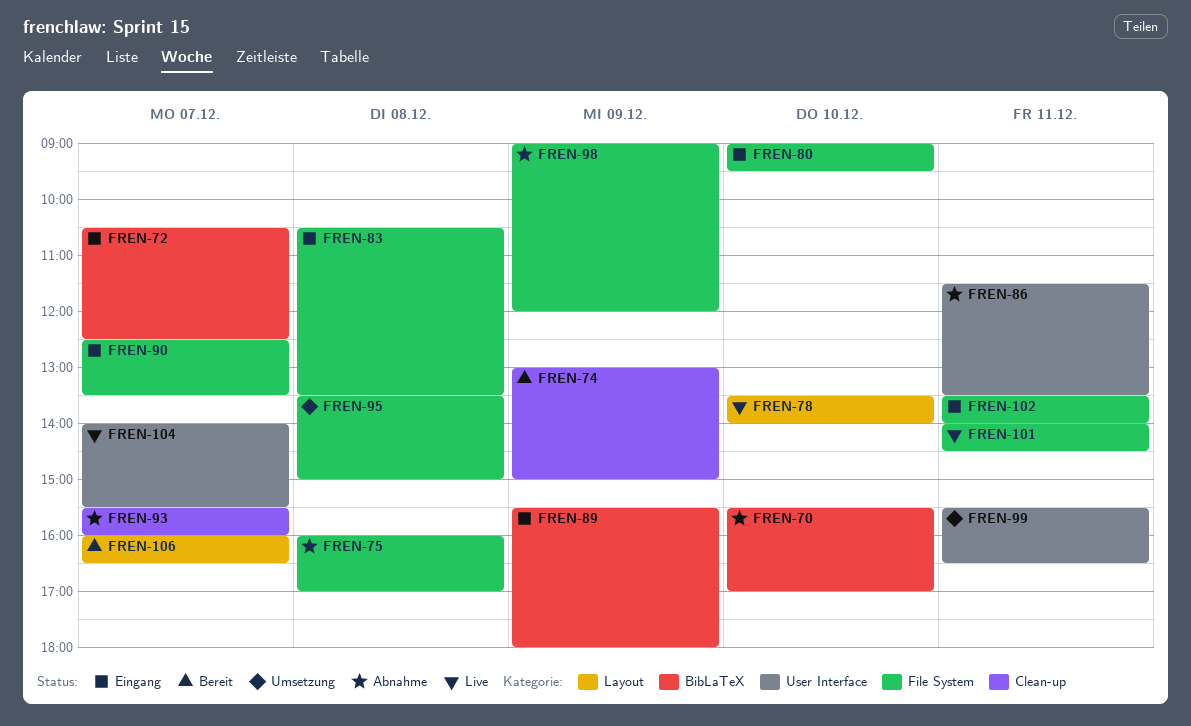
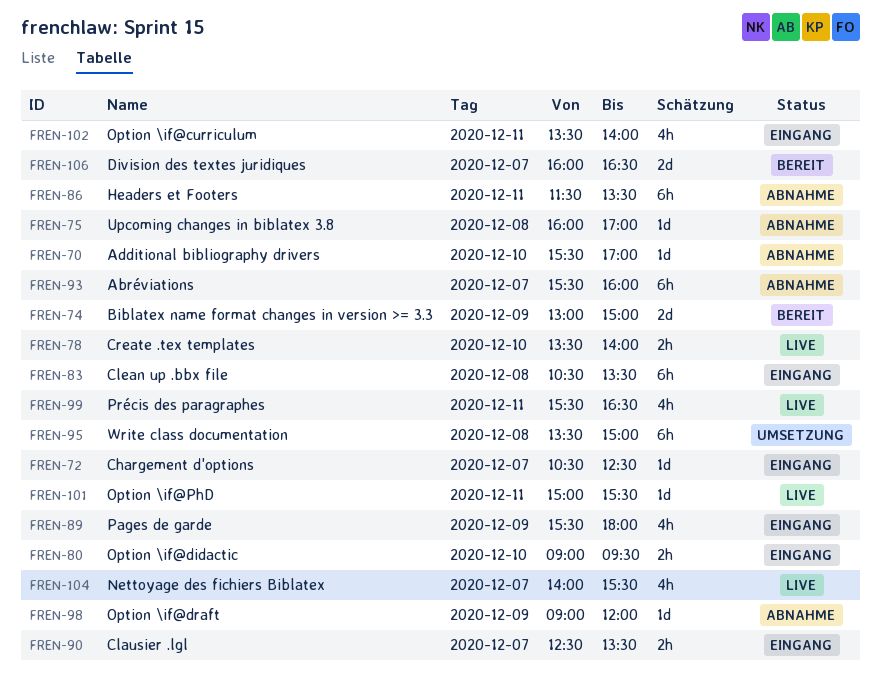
FREN-99, status: Umsetzung -> Live
FREN-101, begins: 14:00 -> 15:00
FREN-101, ends: 14:30 -> 15:30

